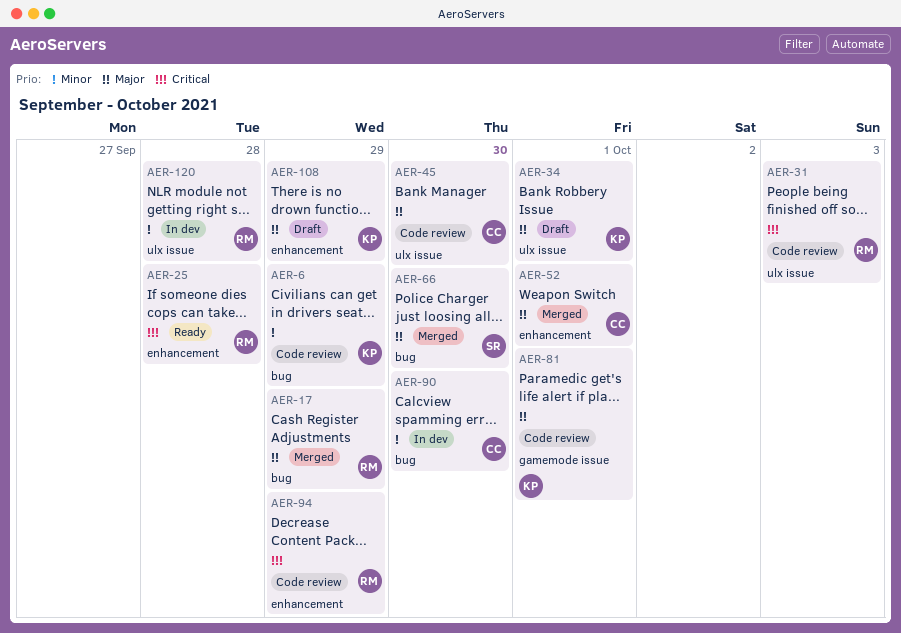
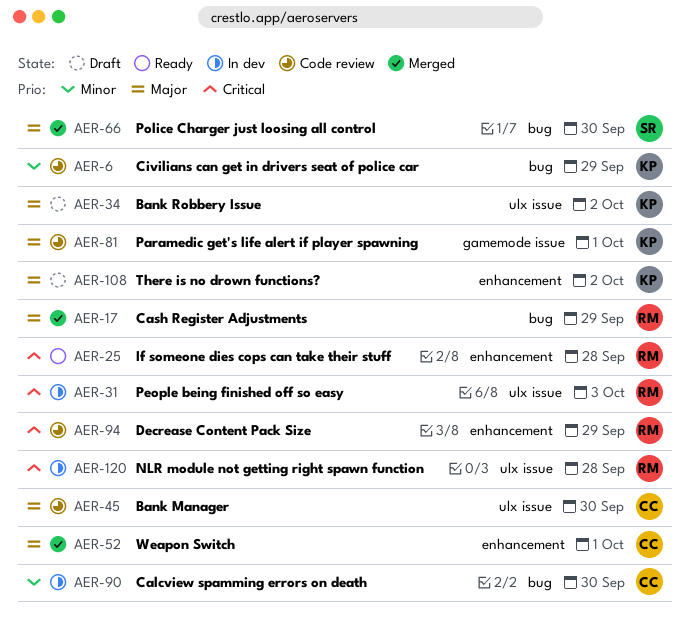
AER-31, status: Code review -> In dev
AER-34, due: Oct 1 -> Oct 2
AER-108, due: Sep 29 -> Oct 2
AER-120, priority: Minor -> Critical

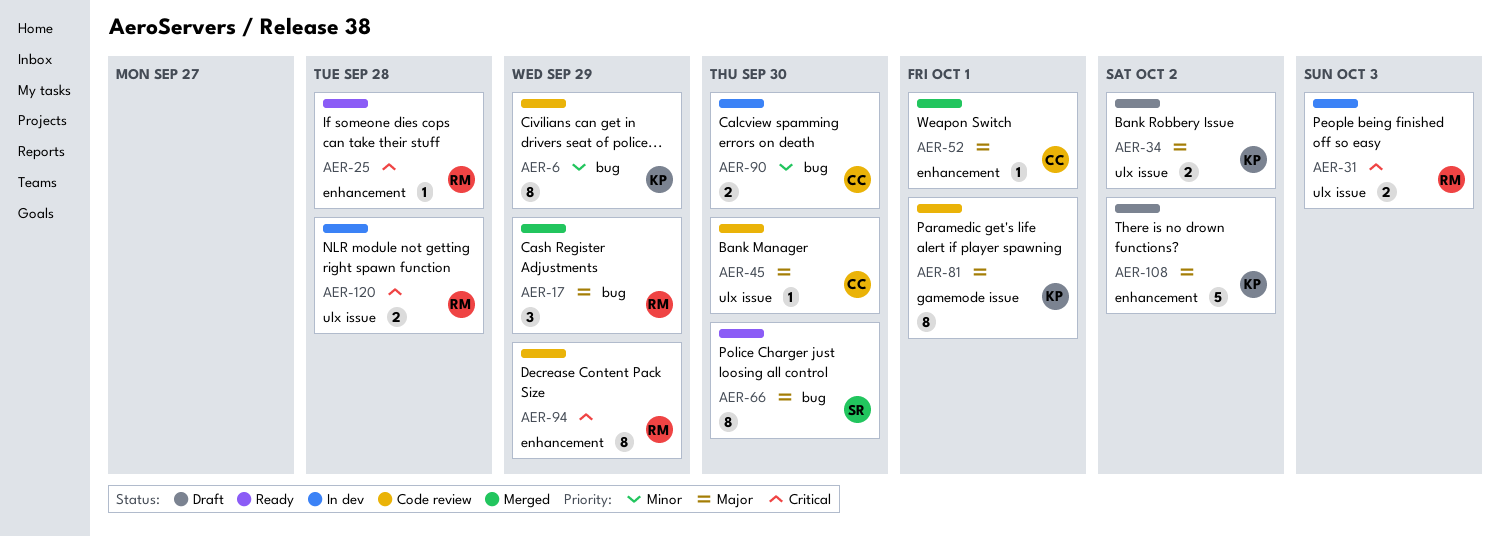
AER-66, status: Merged -> Ready

